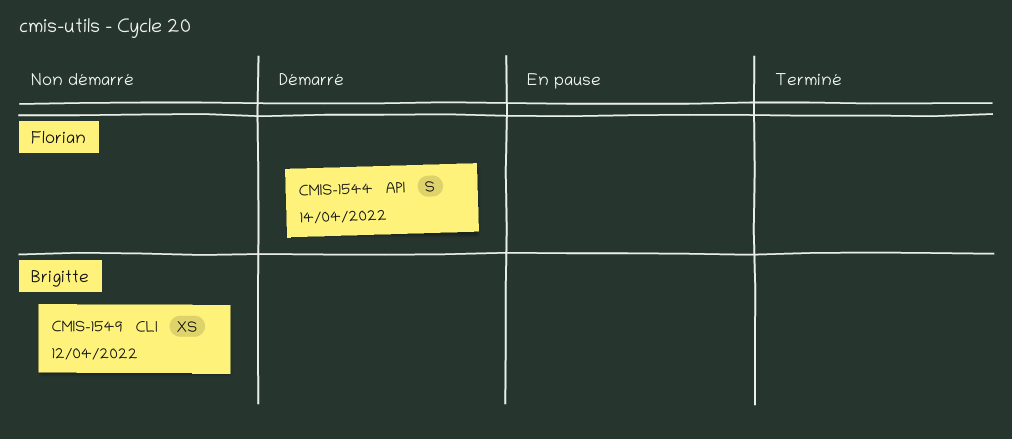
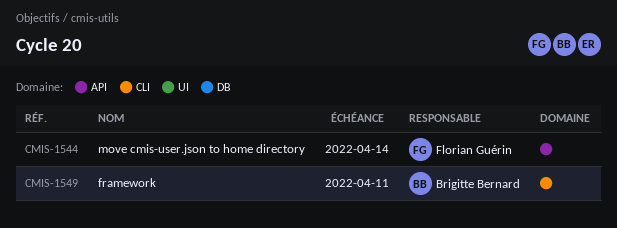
CMIS-1549, due: Apr 12 -> Apr 11

